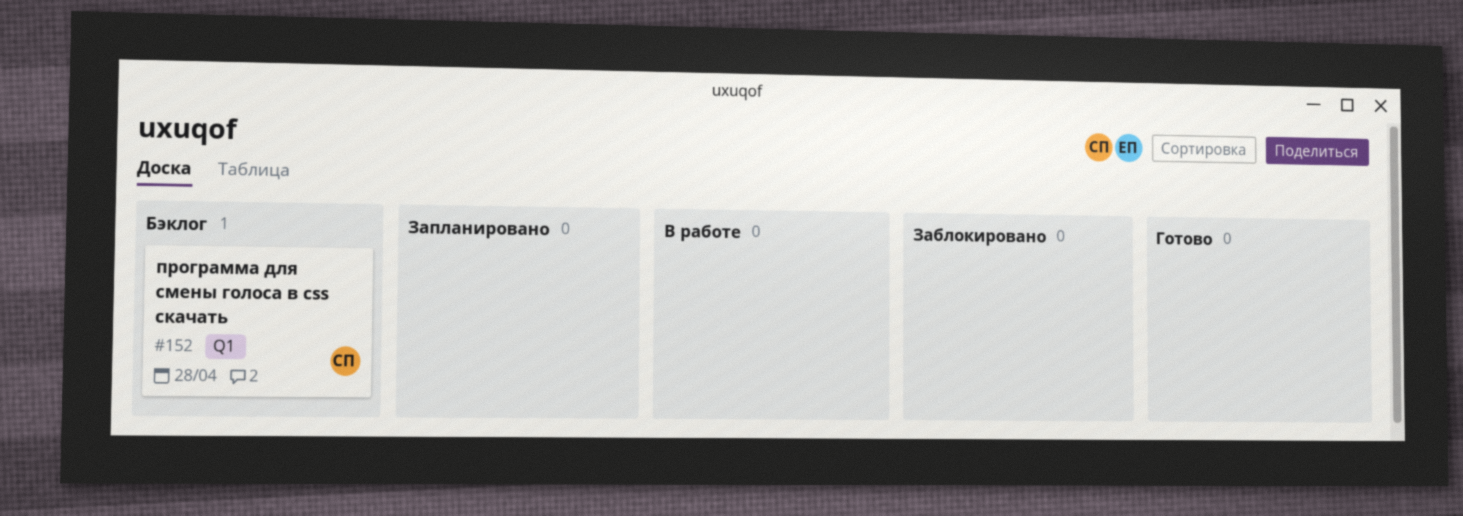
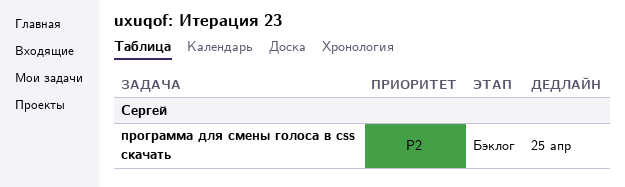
программа для смены голоса в css скачать, due: Apr 28 -> Apr 25

